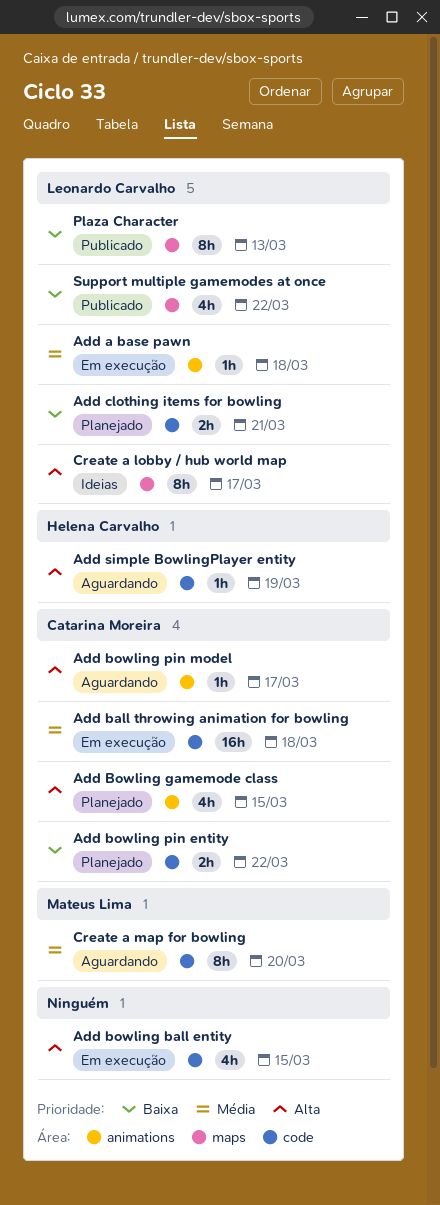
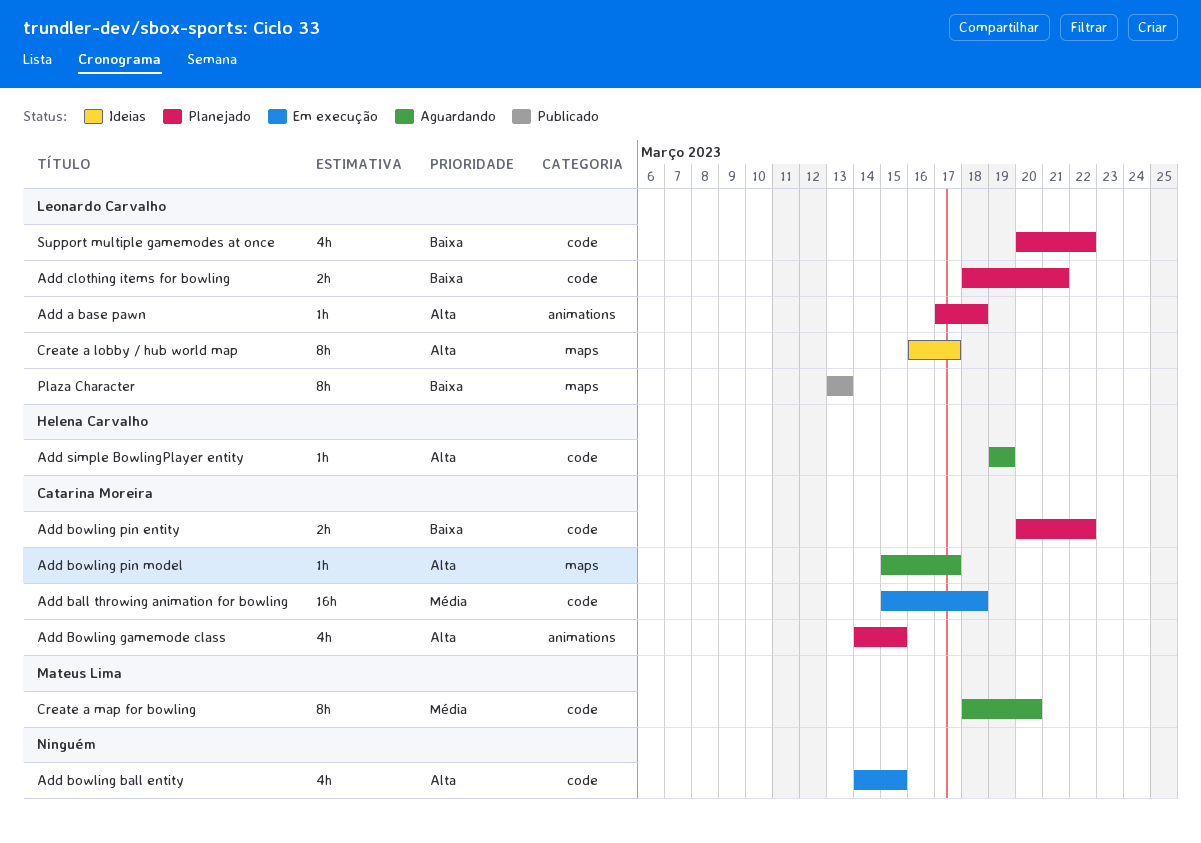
Add a base pawn, status: Em execução -> Planejado
Add a base pawn, priority: Média -> Alta
Add bowling pin model, label: animations -> maps
Support multiple gamemodes at once, status: Publicado -> Planejado
Support multiple gamemodes at once, label: maps -> code

